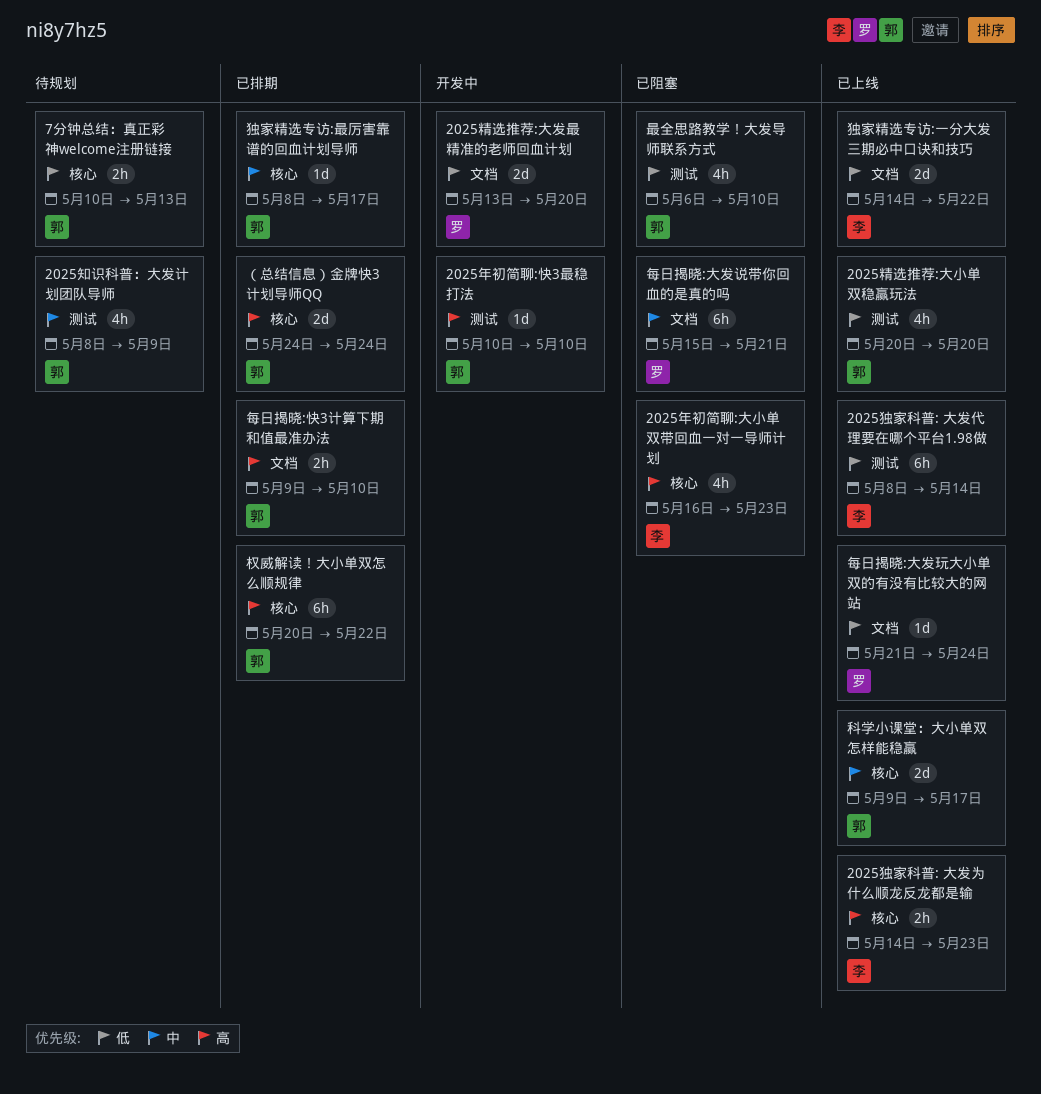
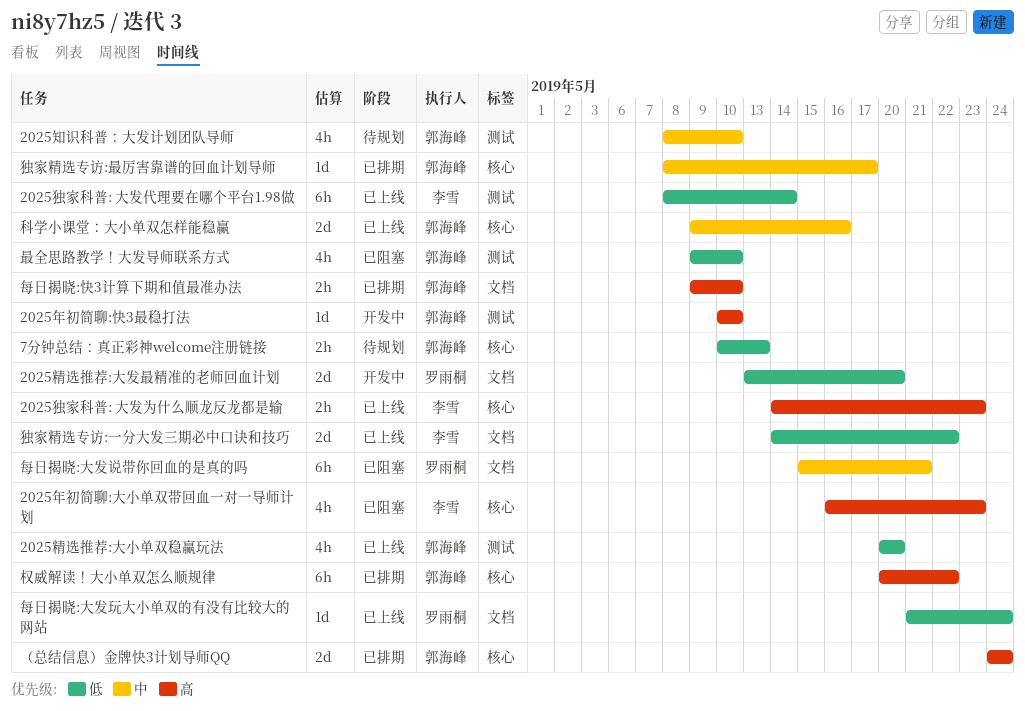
2025知识科普：大发计划团队导师, due: May 9 -> May 10
最全思路教学！大发导师联系方式, start: May 6 -> May 9
科学小课堂：大小单双怎样能稳赢, due: May 17 -> May 16

